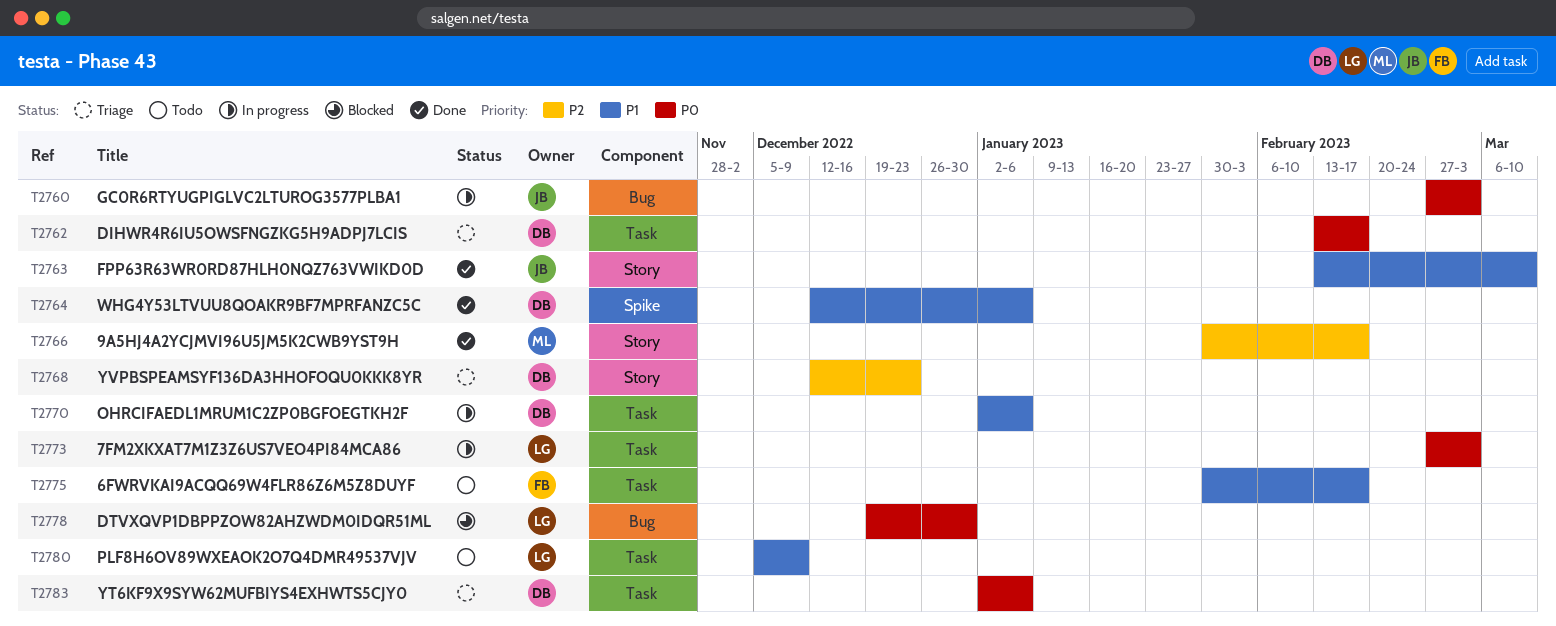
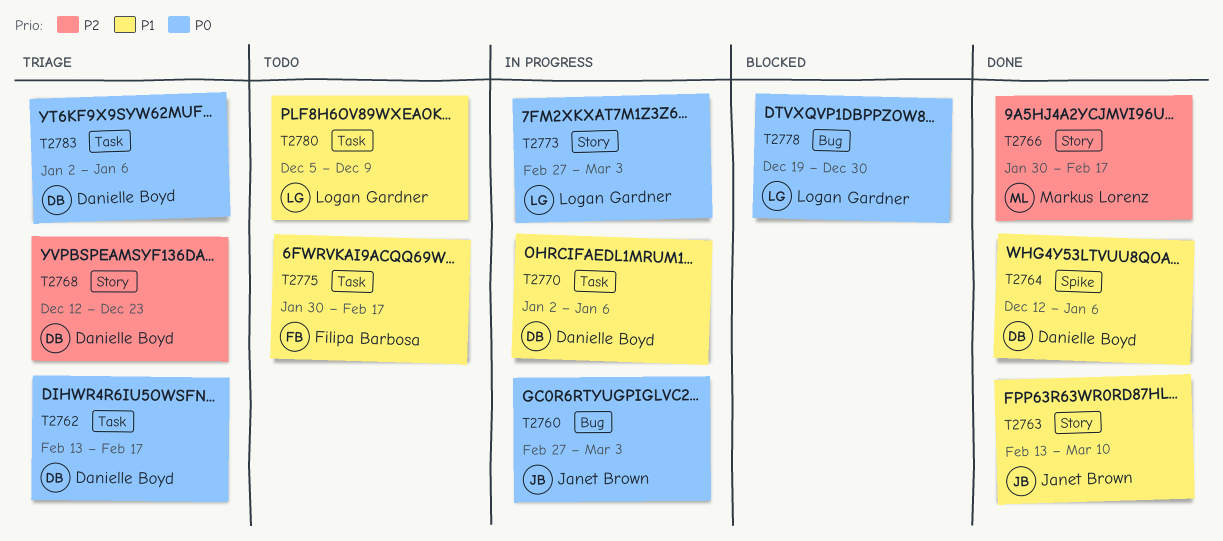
T2773, label: Task -> Story

